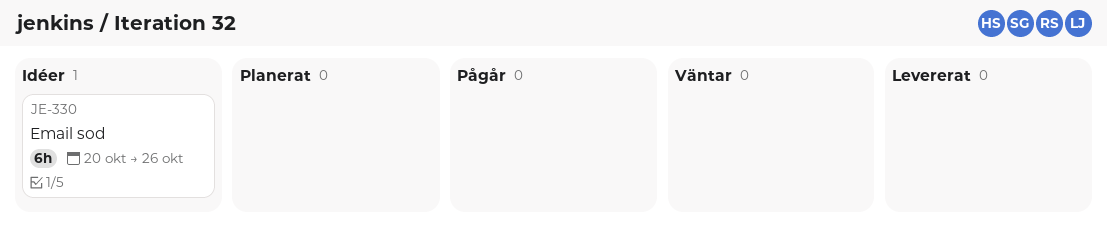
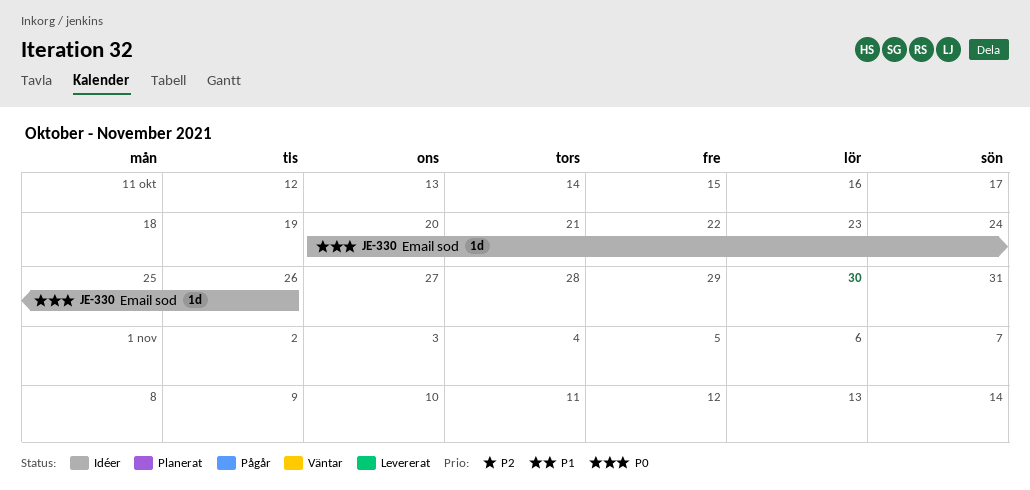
JE-330, estimate: 6h -> 1d

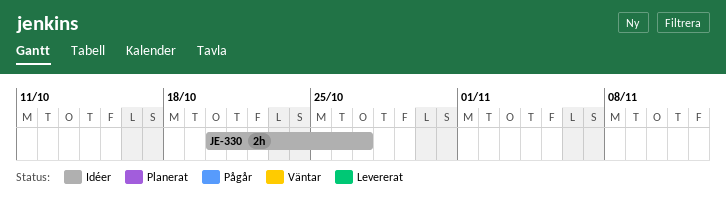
JE-330, estimate: 1d -> 2h
JE-330, due: Oct 26 -> Oct 27

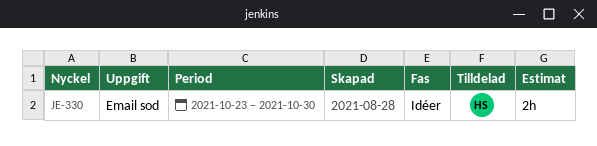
JE-330, start: Oct 20 -> Oct 23
JE-330, due: Oct 27 -> Oct 30

